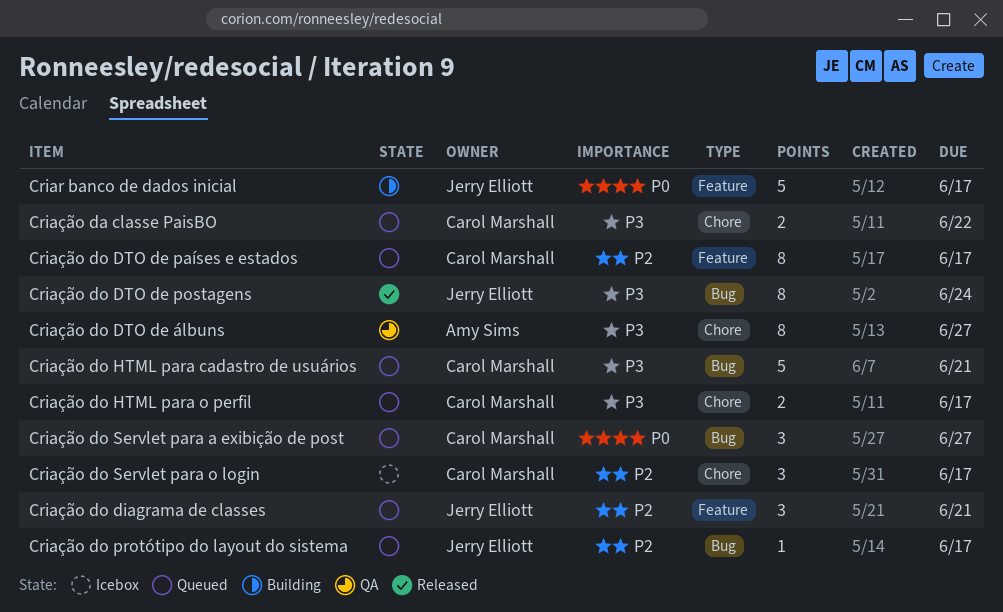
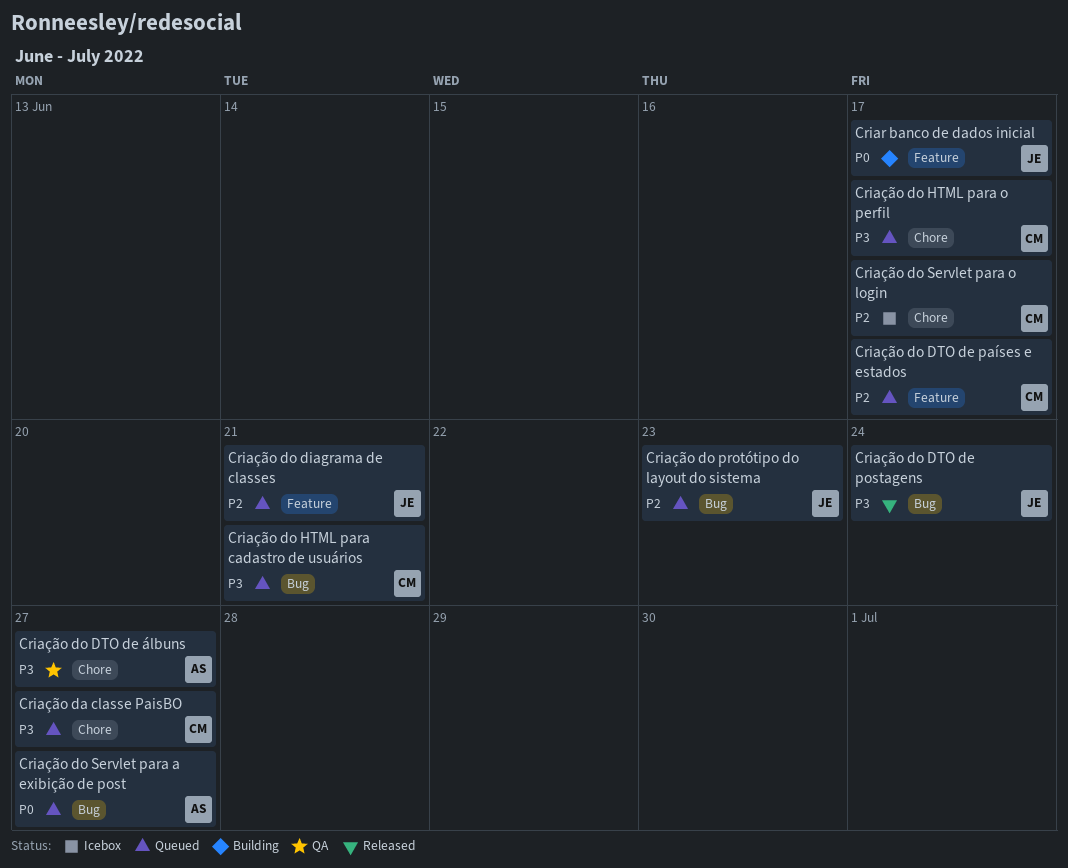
Criação da classe PaisBO, due: Jun 22 -> Jun 27
Criação do protótipo do layout do sistema, due: Jun 17 -> Jun 23
Criação do Servlet para a exibição de post, owner: Carol Marshall -> Amy Sims

